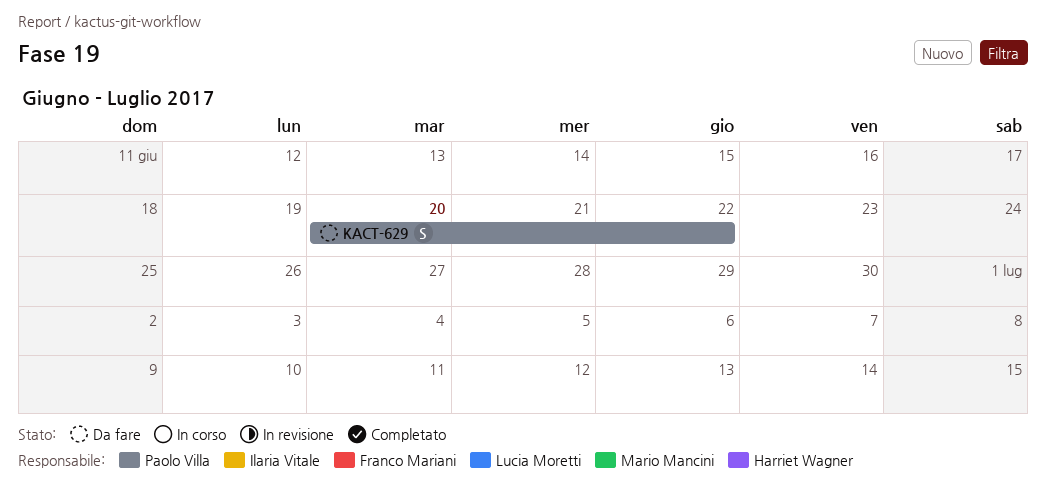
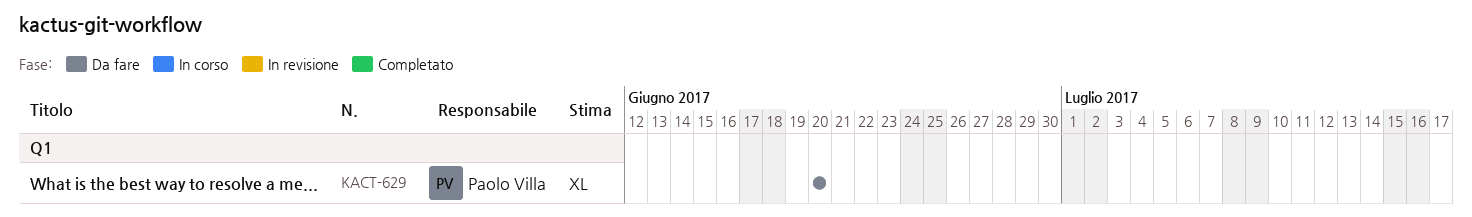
KACT-629, estimate: S -> XL
KACT-629, due: Jun 22 -> Jun 20

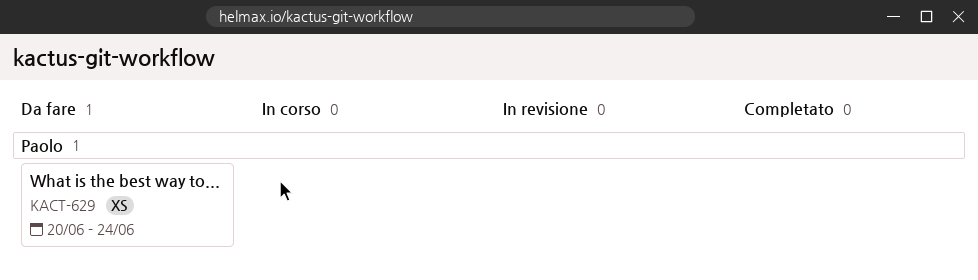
KACT-629, estimate: XL -> XS
KACT-629, due: Jun 20 -> Jun 24

